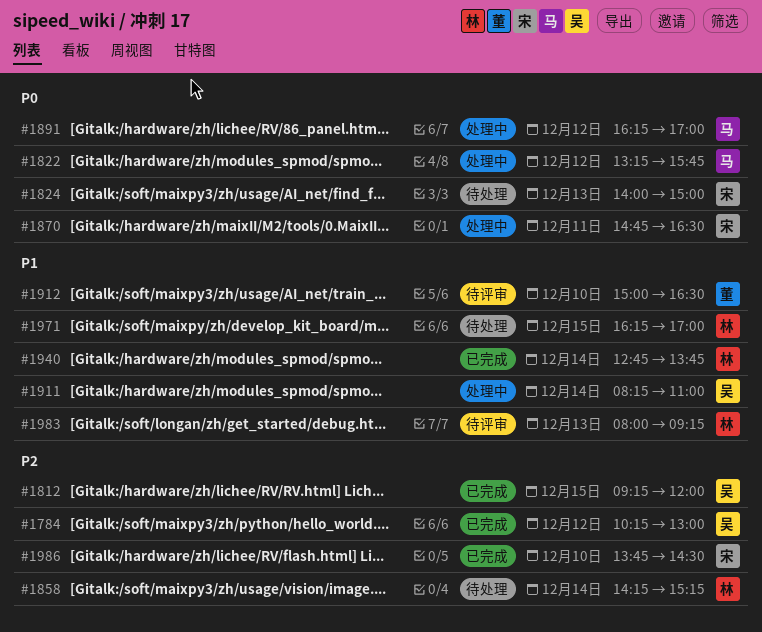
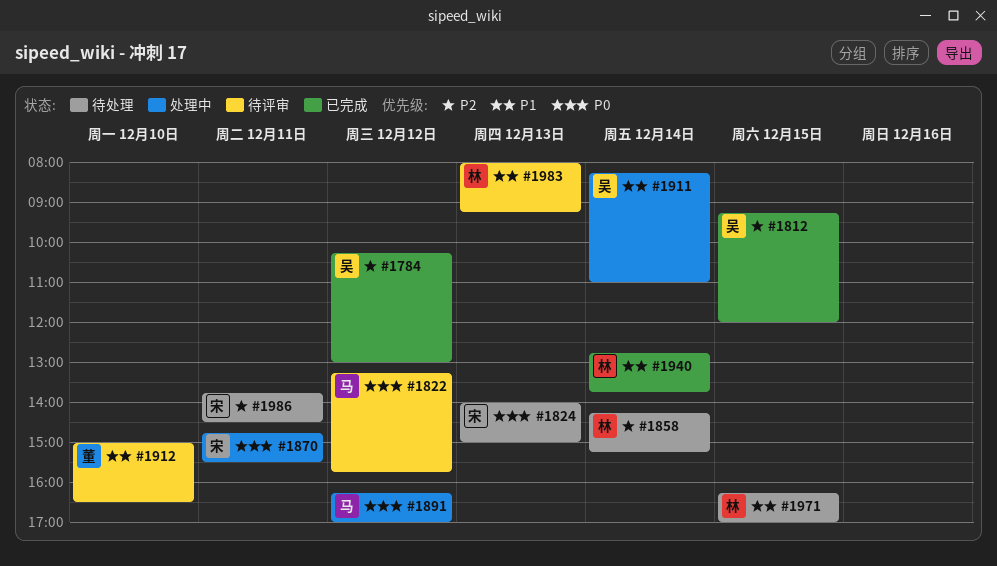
#1822, status: 处理中 -> 待评审
#1870, ends: 16:30 -> 15:30
#1986, status: 已完成 -> 待处理
#1986, day: Dec 10 -> Dec 11

